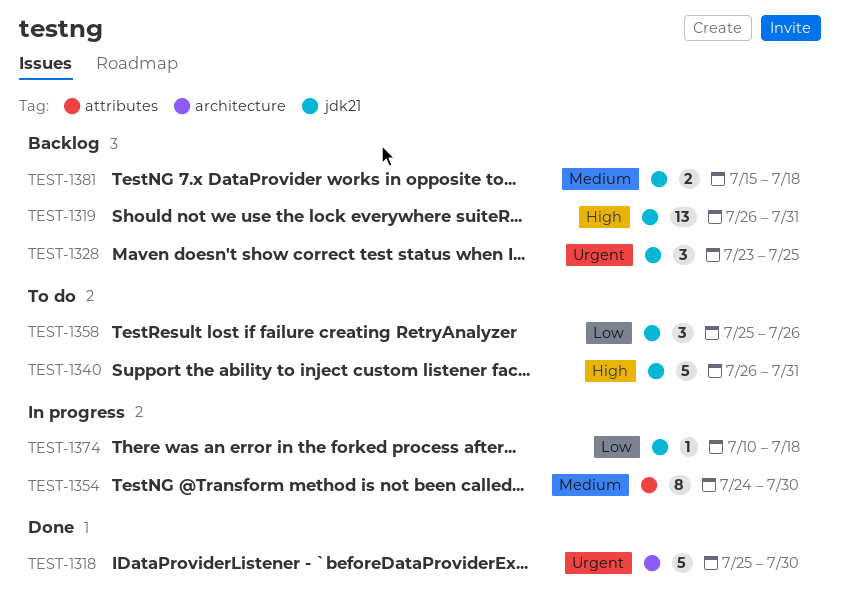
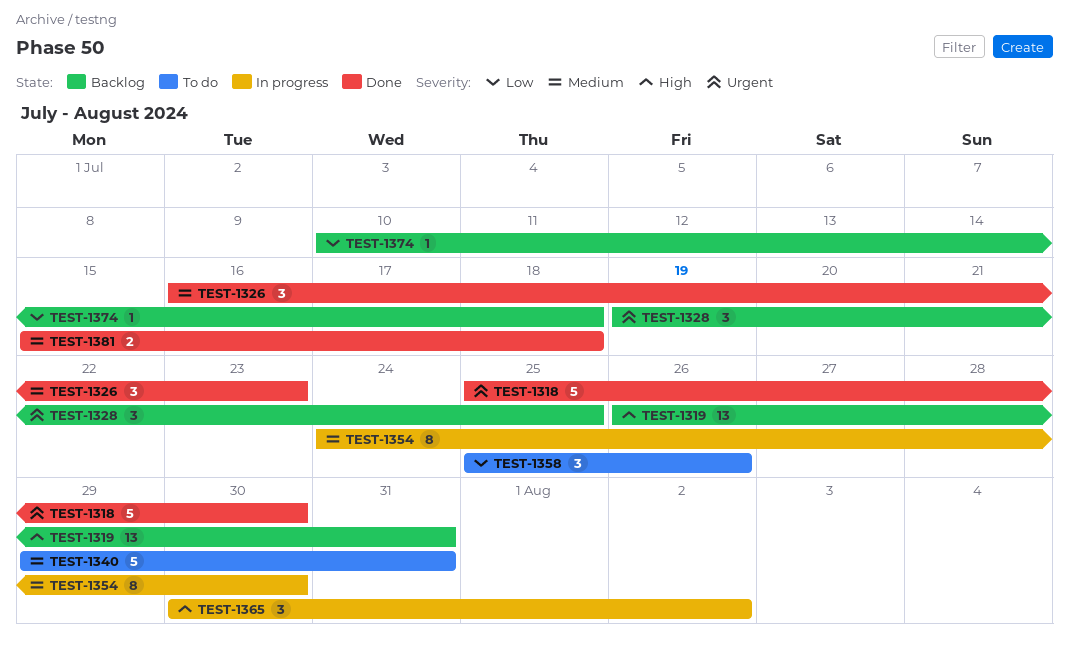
TEST-1326: none -> present
TEST-1328, start: Jul 23 -> Jul 19
TEST-1340, priority: High -> Medium
TEST-1340, start: Jul 26 -> Jul 29
TEST-1365: none -> present
TEST-1374, status: In progress -> Backlog
TEST-1381, status: Backlog -> Done

